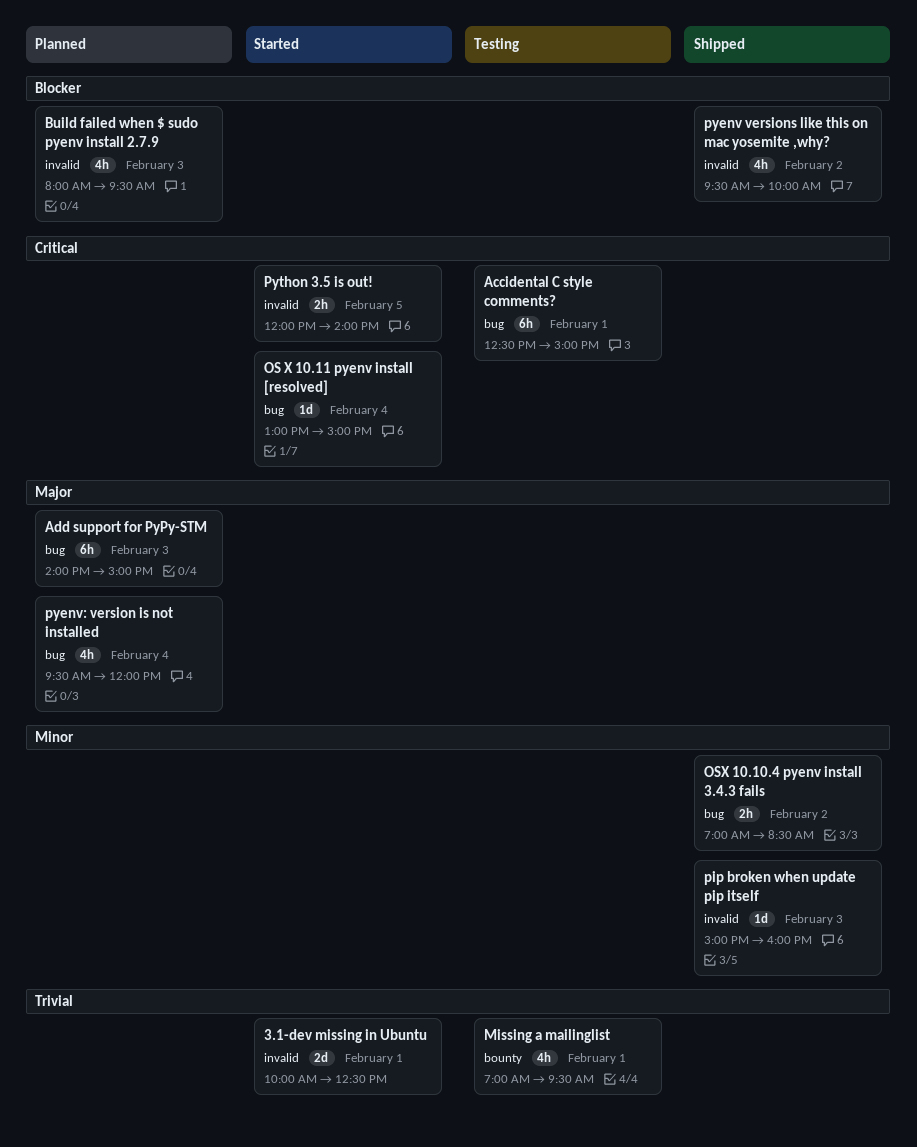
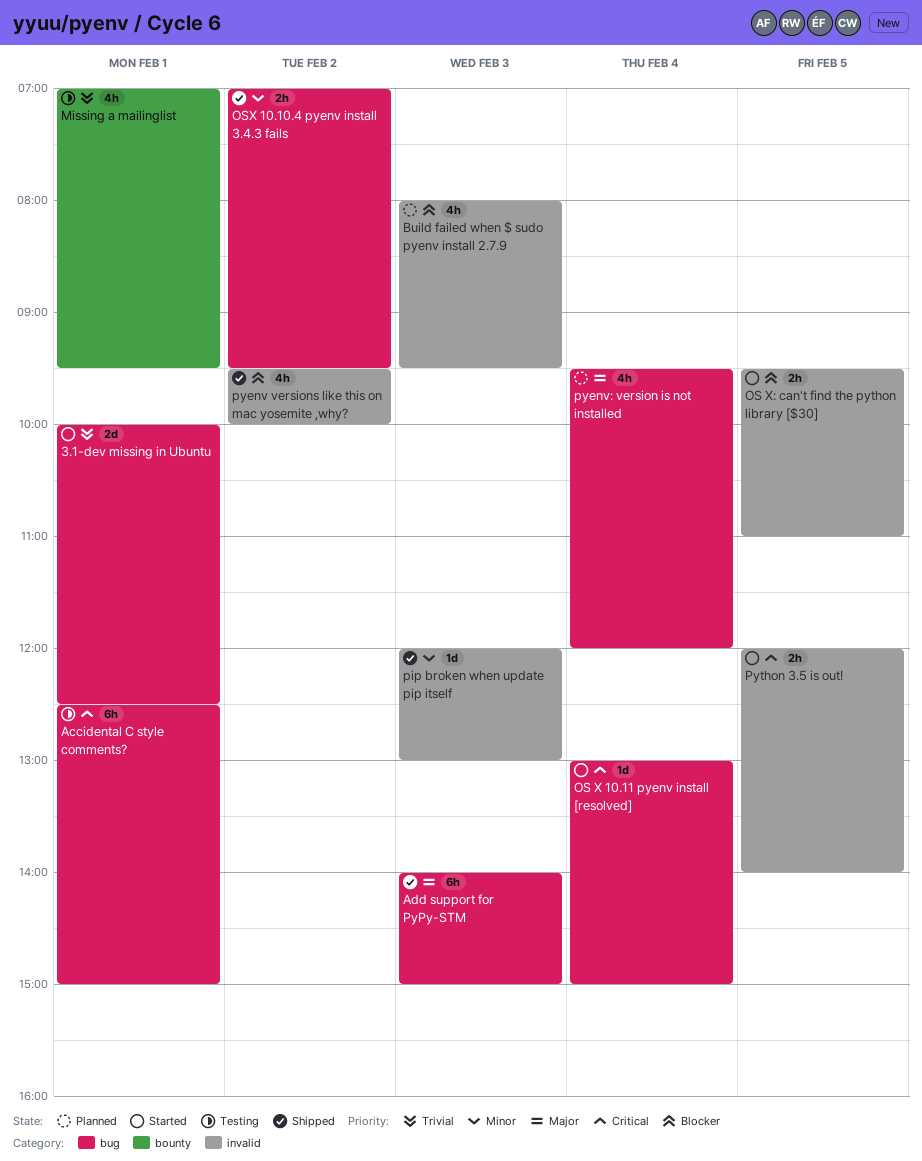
3.1-dev missing in Ubuntu, label: invalid -> bug
Add support for PyPy-STM, status: Planned -> Shipped
OS X: can't find the python library [$30]: none -> present
OSX 10.10.4 pyenv install 3.4.3 fails, ends: 08:30 -> 09:30
pip broken when update pip itself, begins: 15:00 -> 12:00
pip broken when update pip itself, ends: 16:00 -> 13:00

